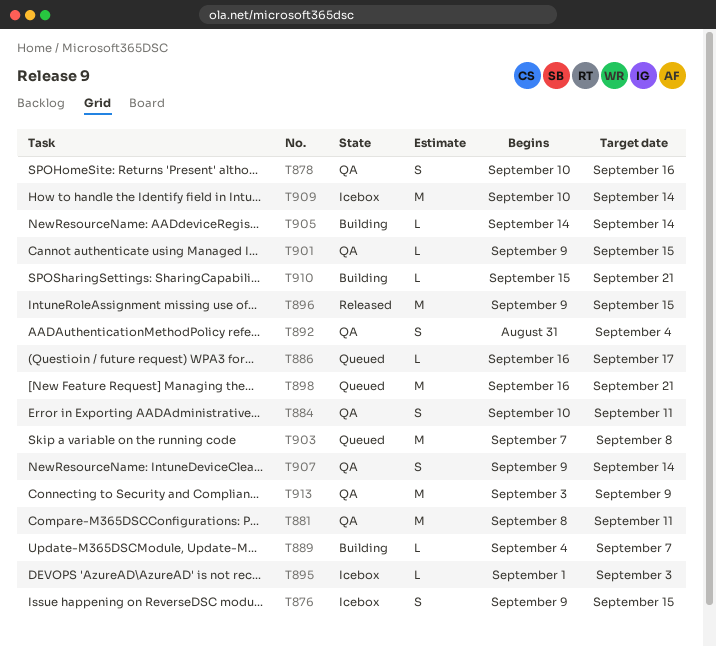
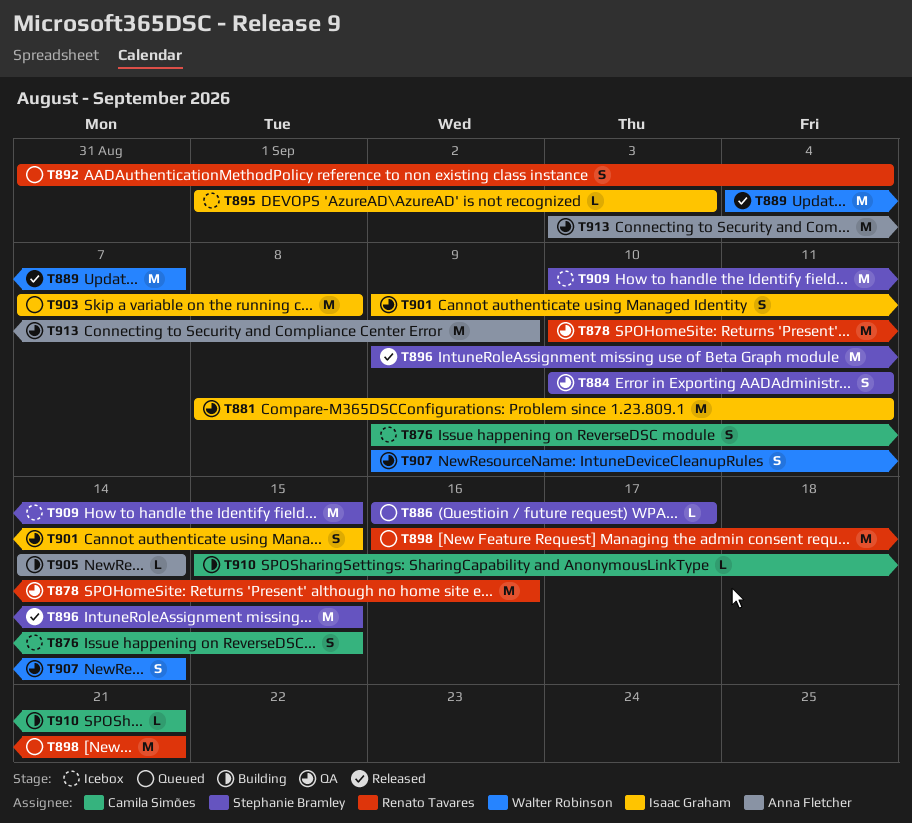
T878, estimate: S -> M
T889, status: Building -> Released
T889, estimate: L -> M
T892, status: QA -> Queued
T901, estimate: L -> S
T909, due: Sep 14 -> Sep 15

